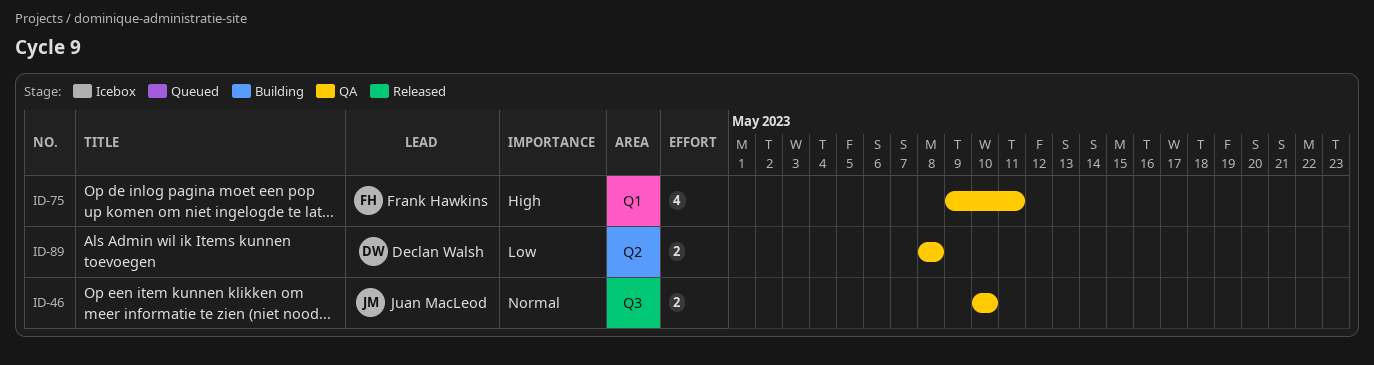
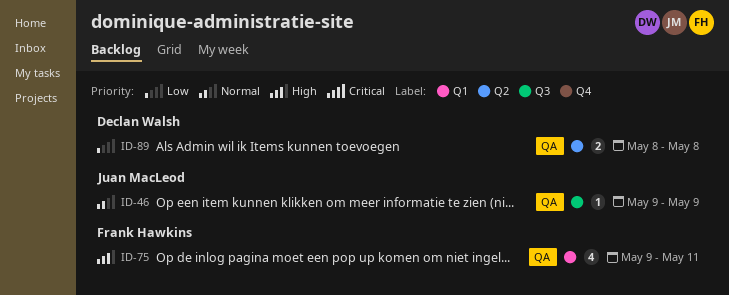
ID-46, estimate: 2 -> 1
ID-46, start: May 10 -> May 9
ID-46, due: May 10 -> May 9

